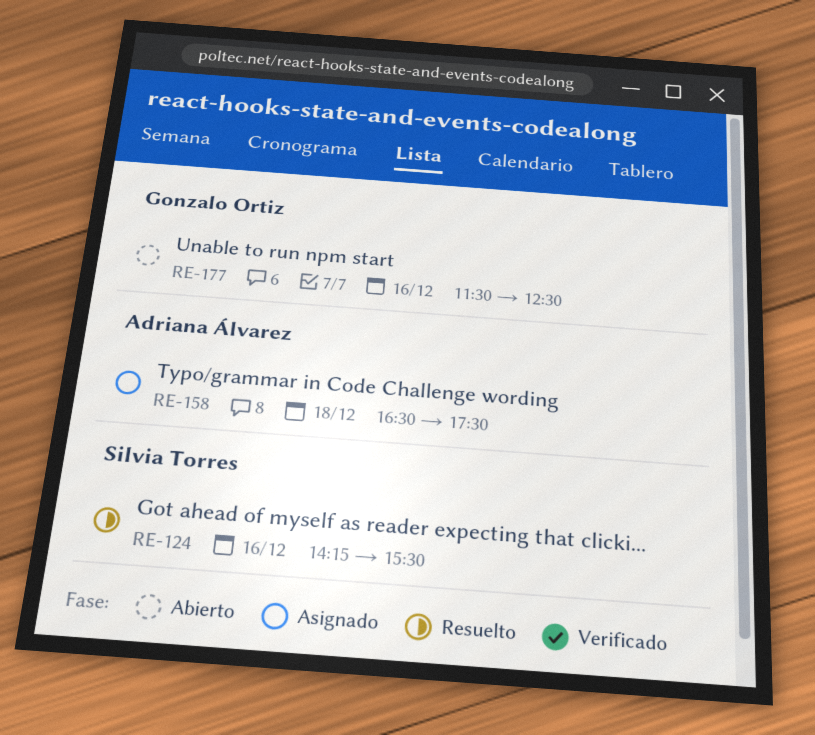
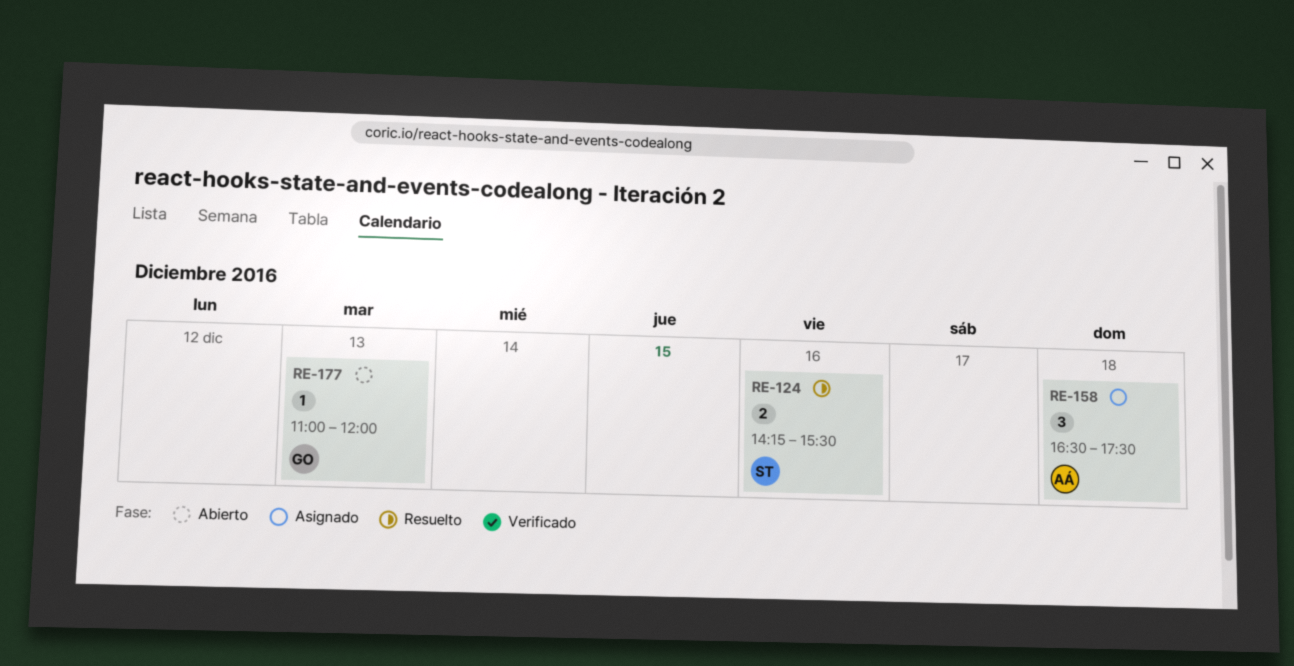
RE-177, day: Dec 16 -> Dec 13
RE-177, begins: 11:30 -> 11:00
RE-177, ends: 12:30 -> 12:00

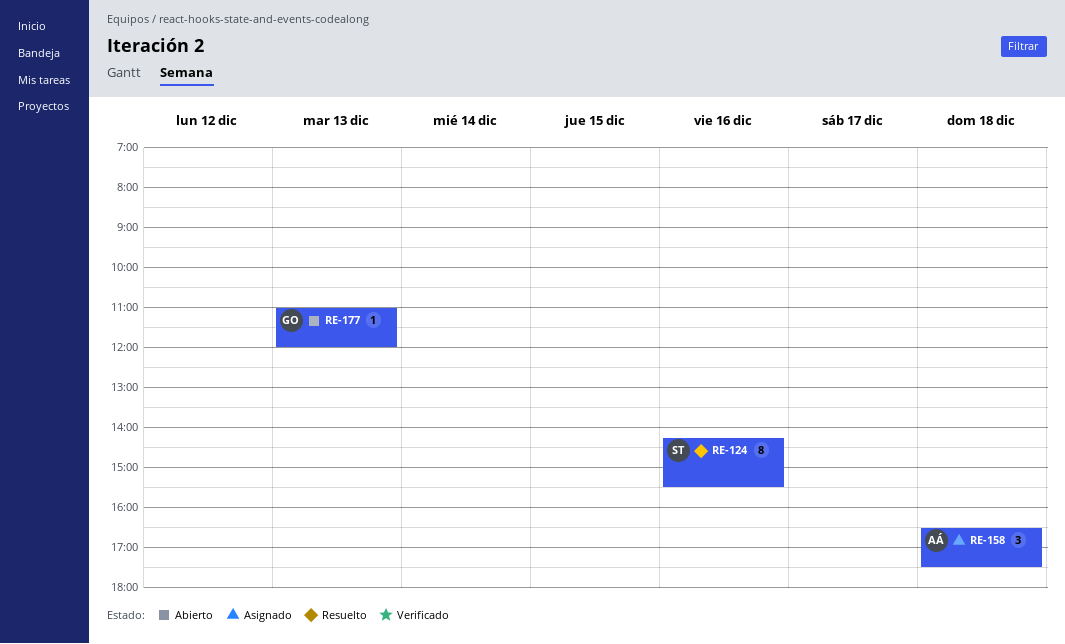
RE-124, estimate: 2 -> 8

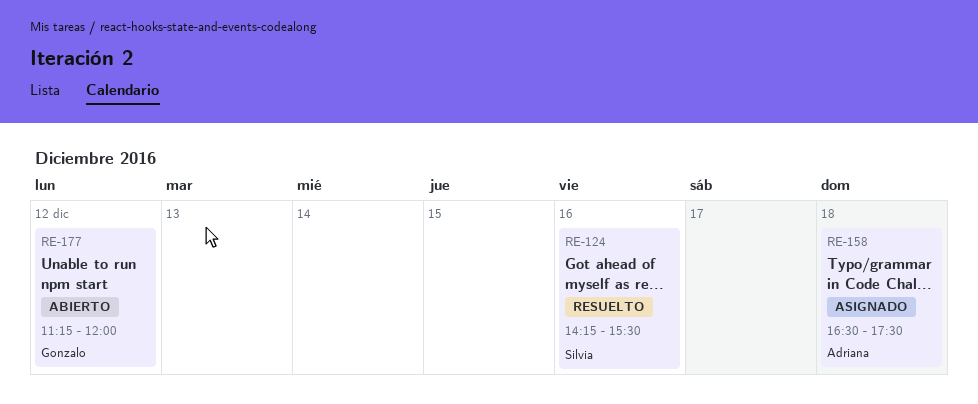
RE-177, day: Dec 13 -> Dec 12
RE-177, begins: 11:00 -> 11:15

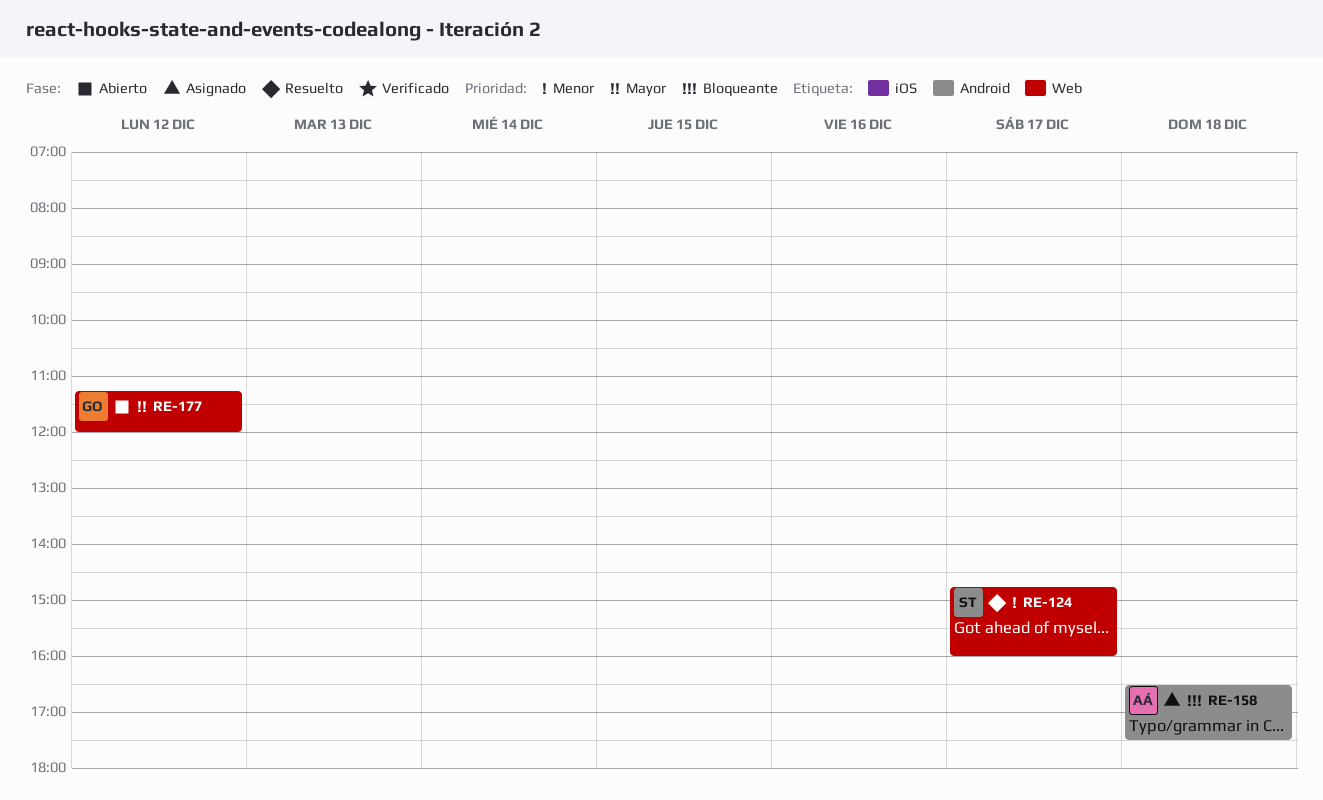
RE-124, day: Dec 16 -> Dec 17
RE-124, begins: 14:15 -> 14:45
RE-124, ends: 15:30 -> 16:00

